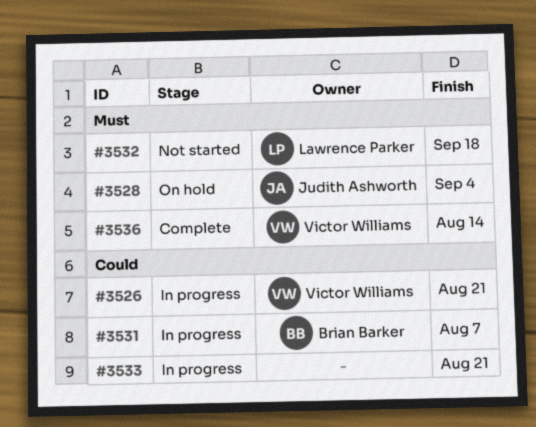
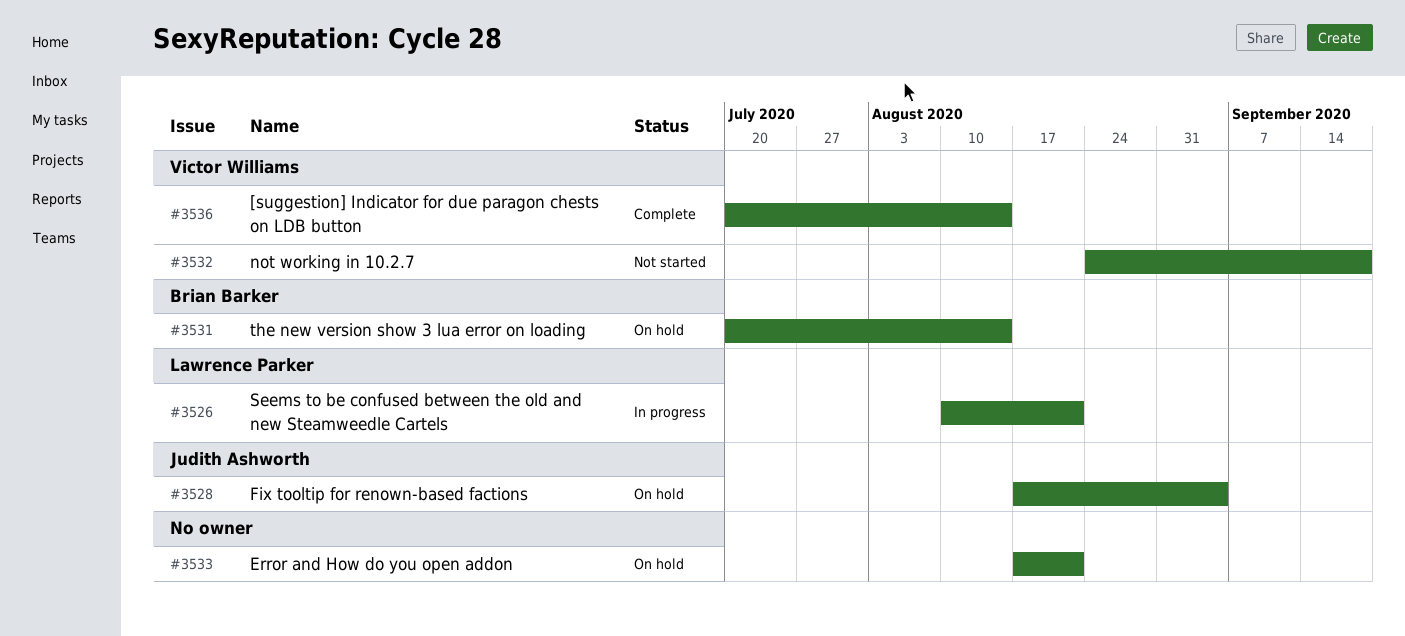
#3526, owner: Victor Williams -> Lawrence Parker
#3531, status: In progress -> On hold
#3531, due: Aug 7 -> Aug 14
#3532, owner: Lawrence Parker -> Victor Williams
#3533, status: In progress -> On hold

